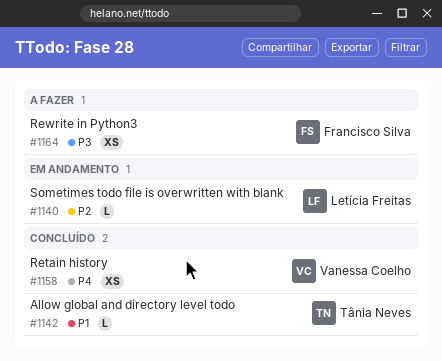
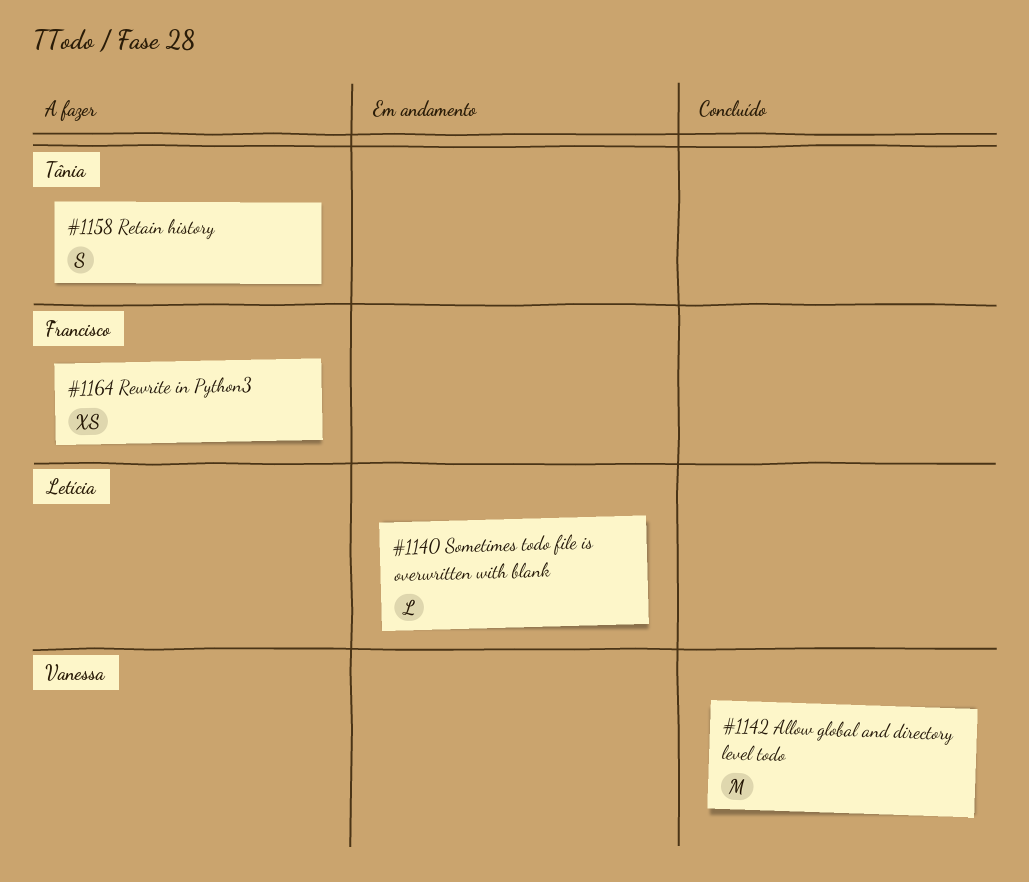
#1142, owner: Tânia Neves -> Vanessa Coelho
#1142, estimate: L -> M
#1158, status: Concluído -> A fazer
#1158, owner: Vanessa Coelho -> Tânia Neves
#1158, estimate: XS -> S

